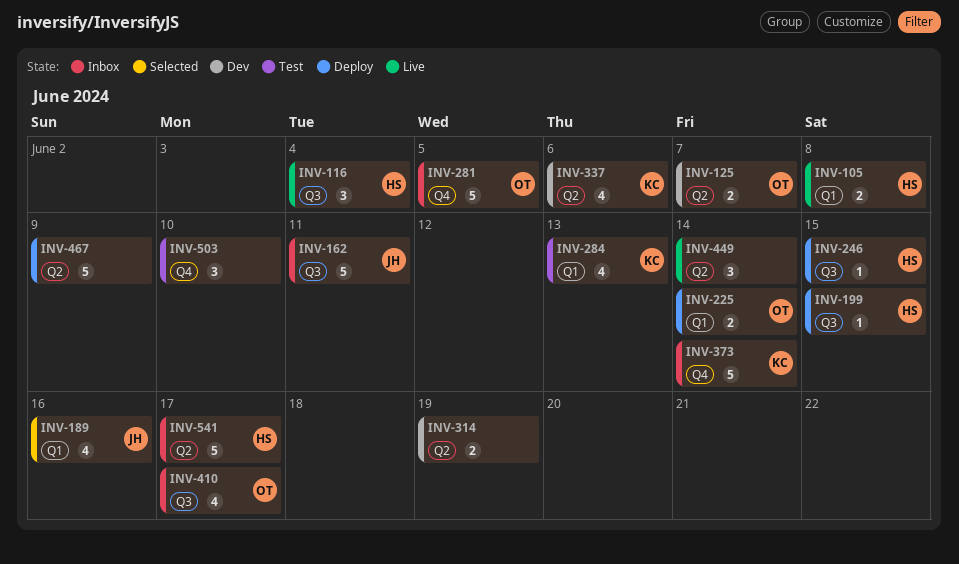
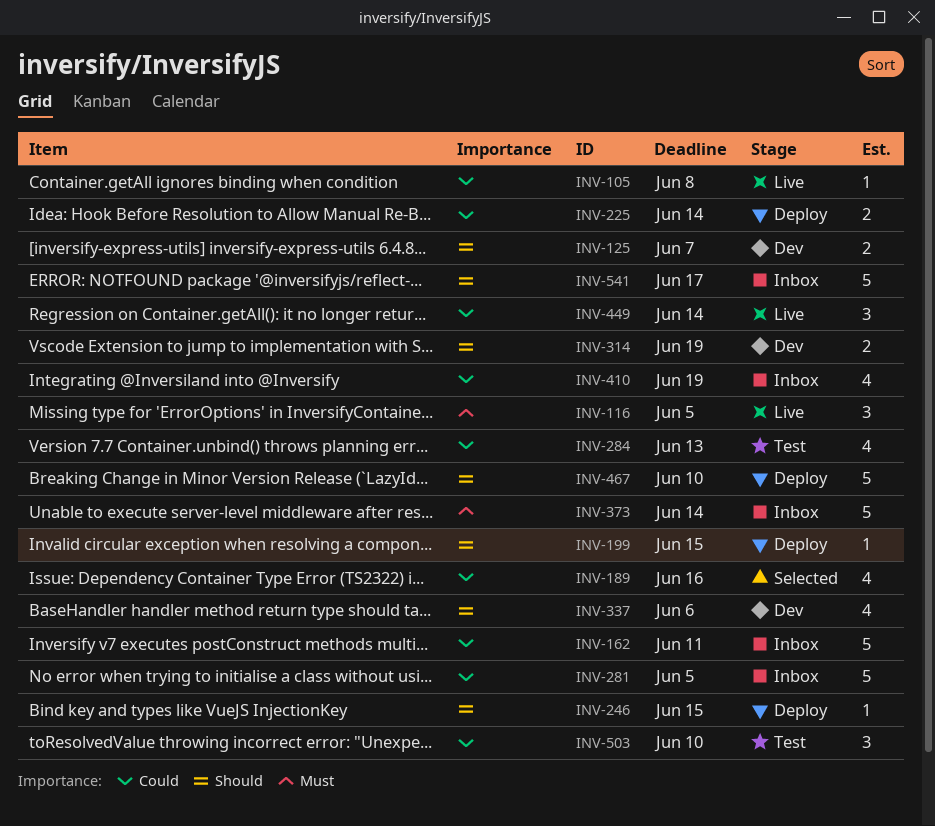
INV-105, estimate: 2 -> 1
INV-116, due: Jun 4 -> Jun 5
INV-410, due: Jun 17 -> Jun 19
INV-467, due: Jun 9 -> Jun 10

